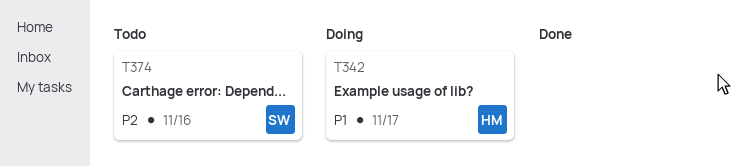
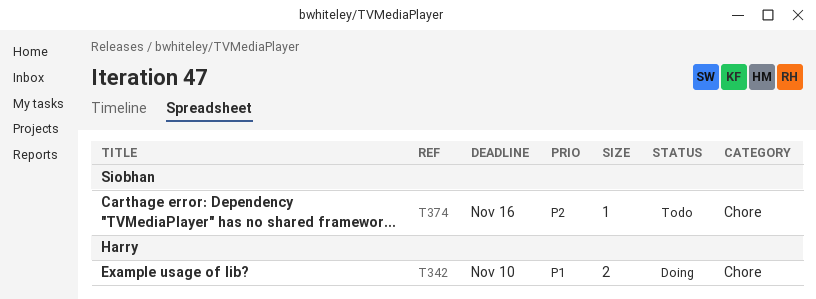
T342, estimate: 1 -> 2
T342, due: Nov 17 -> Nov 10

